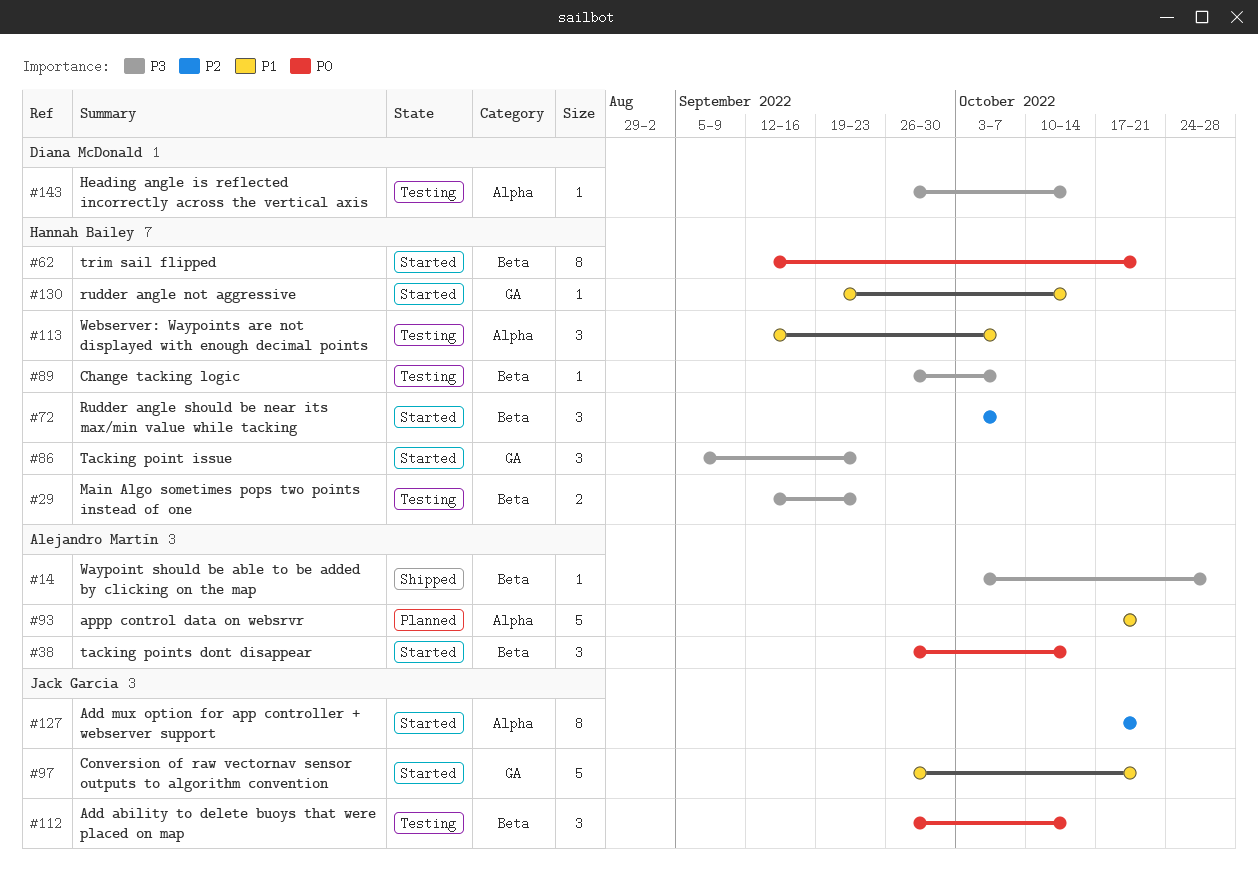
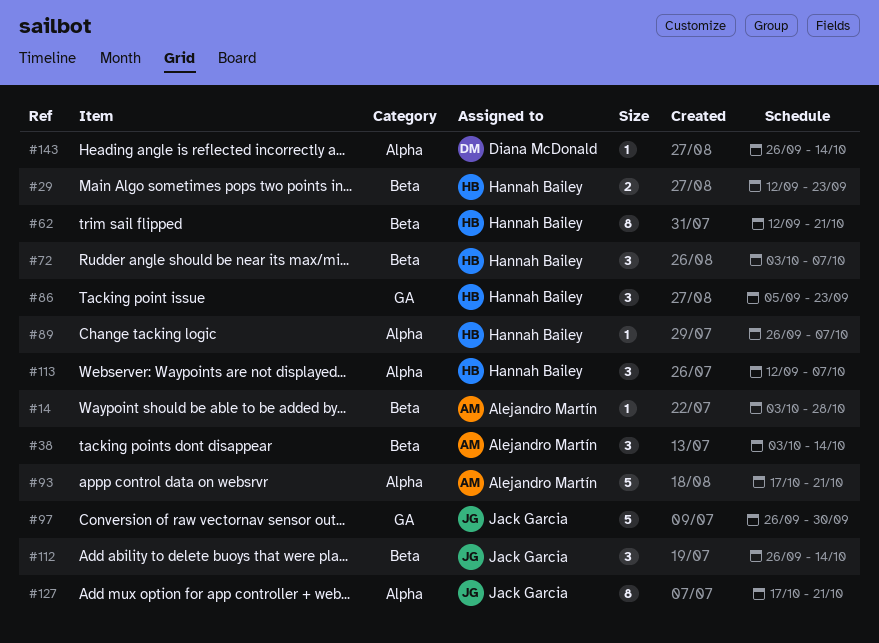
#38, start: Sep 26 -> Oct 3
#89, label: Beta -> Alpha
#97, due: Oct 21 -> Sep 30
#130: present -> none

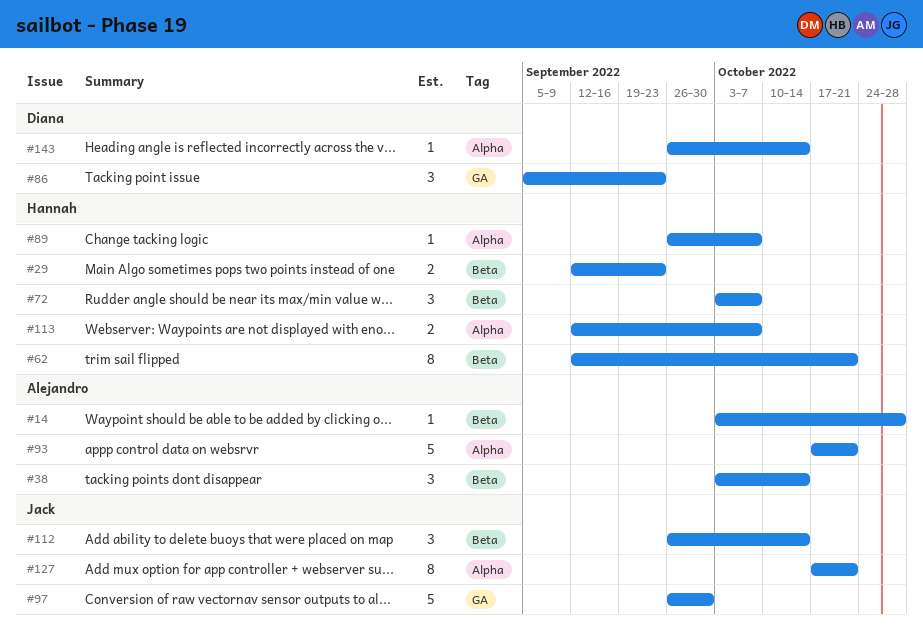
#86, owner: Hannah Bailey -> Diana McDonald
#113, estimate: 3 -> 2

